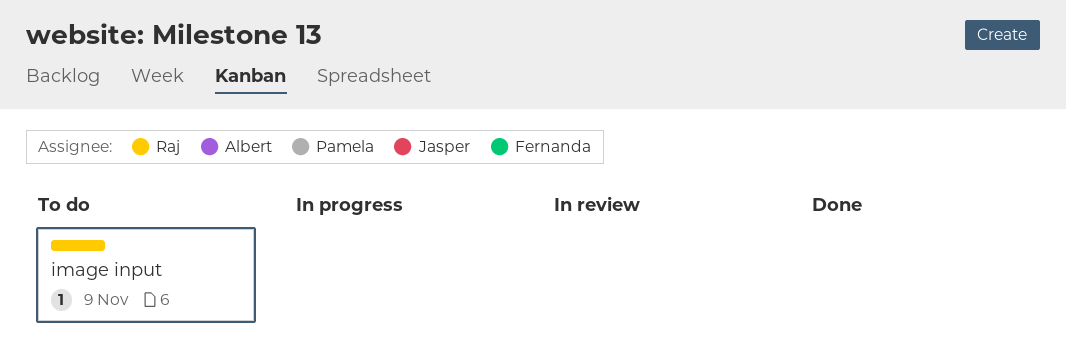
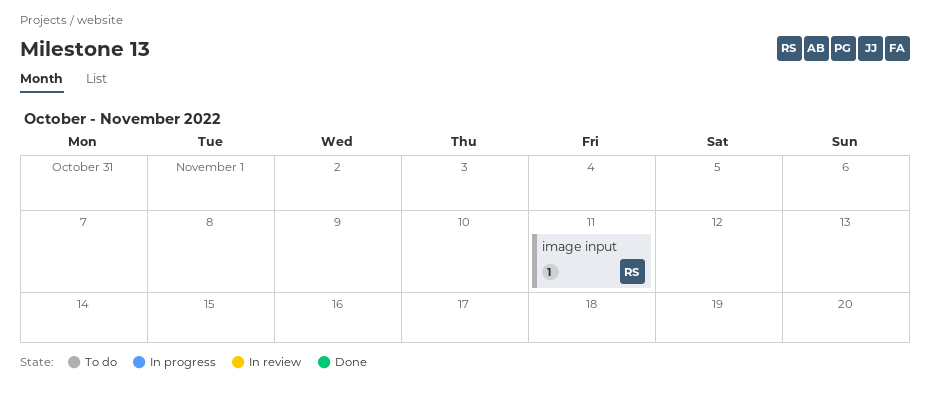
image input, due: Nov 9 -> Nov 11

